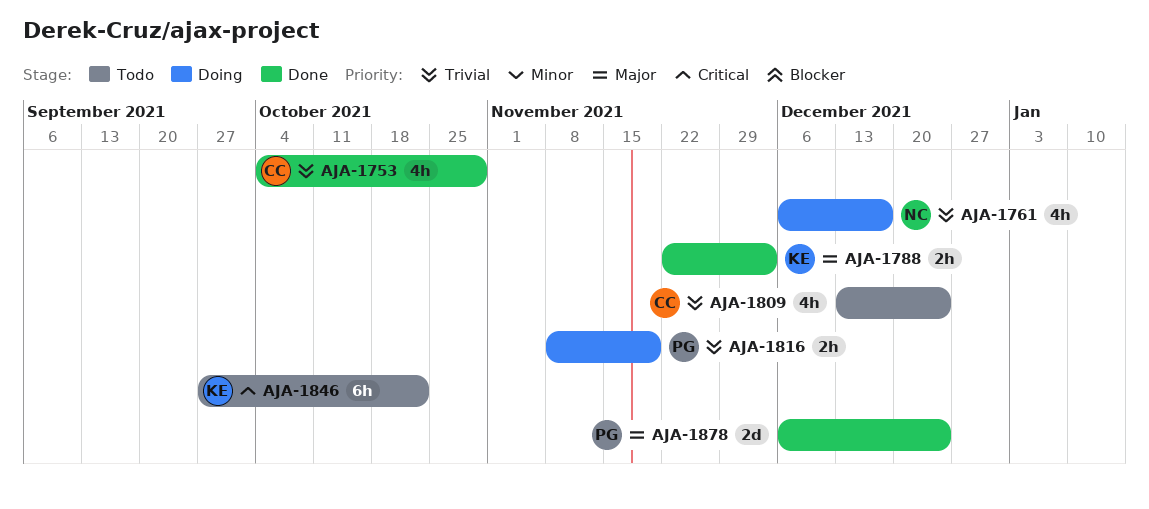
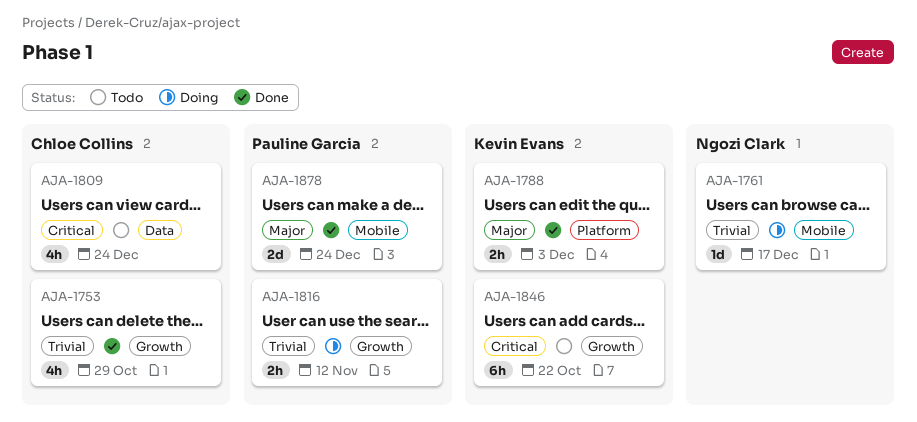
AJA-1761, estimate: 4h -> 1d
AJA-1809, priority: Trivial -> Critical
AJA-1816, due: Nov 19 -> Nov 12

